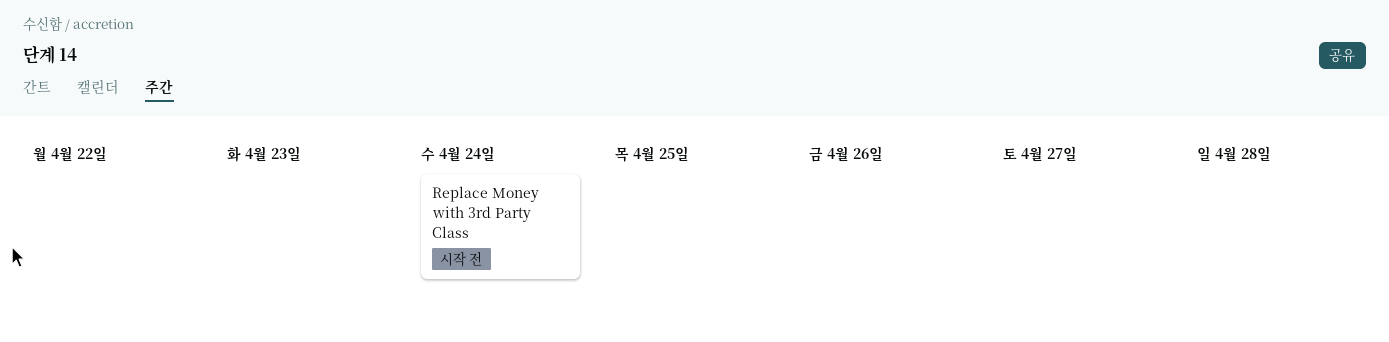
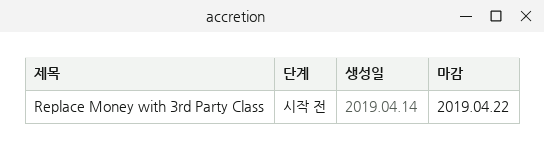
Replace Money with 3rd Party Class, due: Apr 24 -> Apr 22

